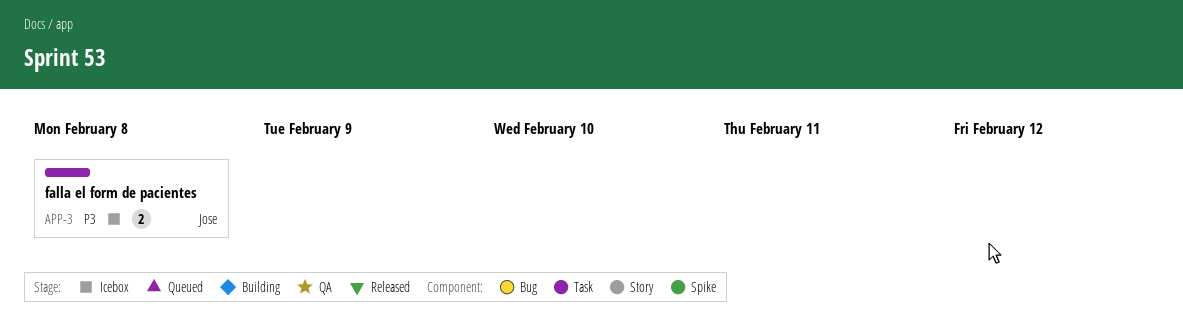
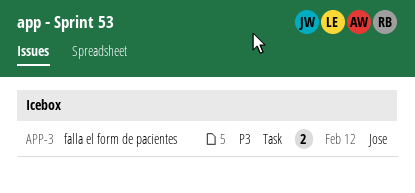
APP-3, due: Feb 8 -> Feb 12

